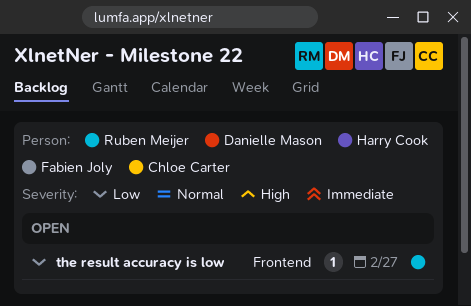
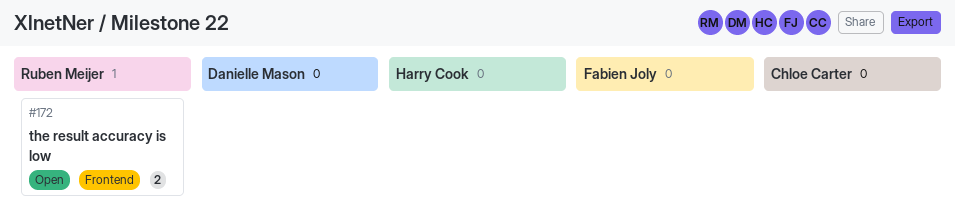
the result accuracy is low, estimate: 1 -> 2

